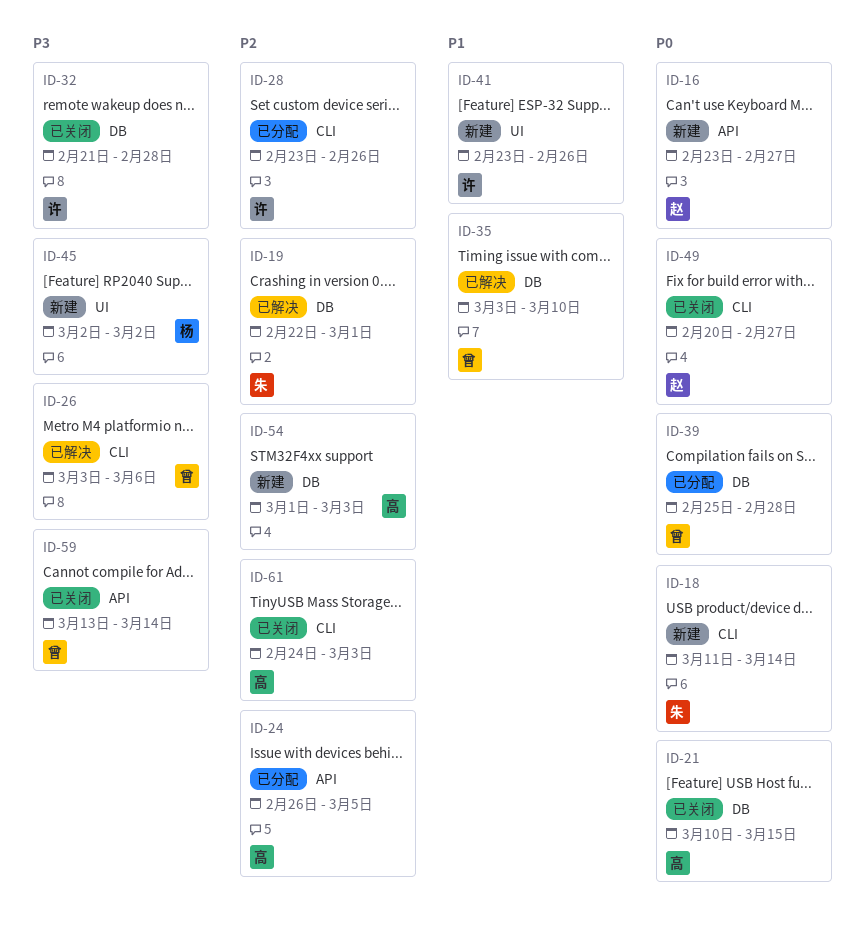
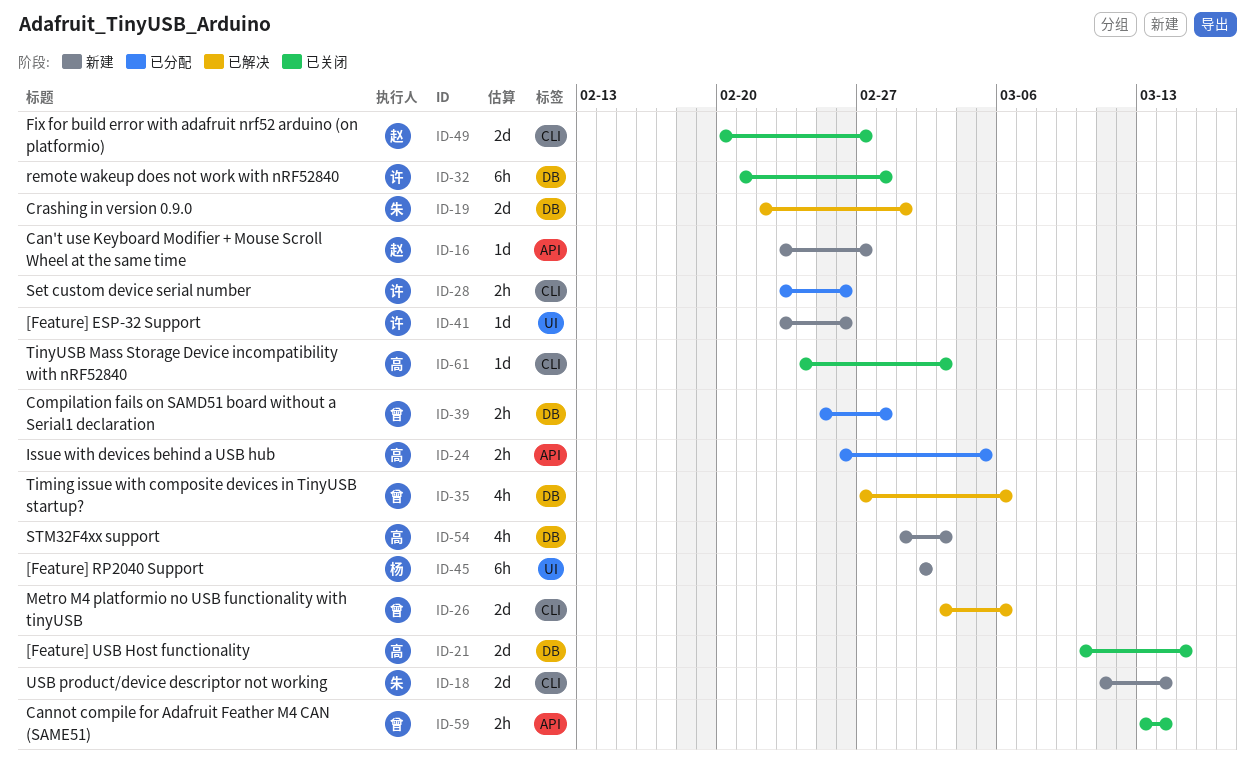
ID-35, start: Mar 3 -> Feb 27
ID-35, due: Mar 10 -> Mar 6

